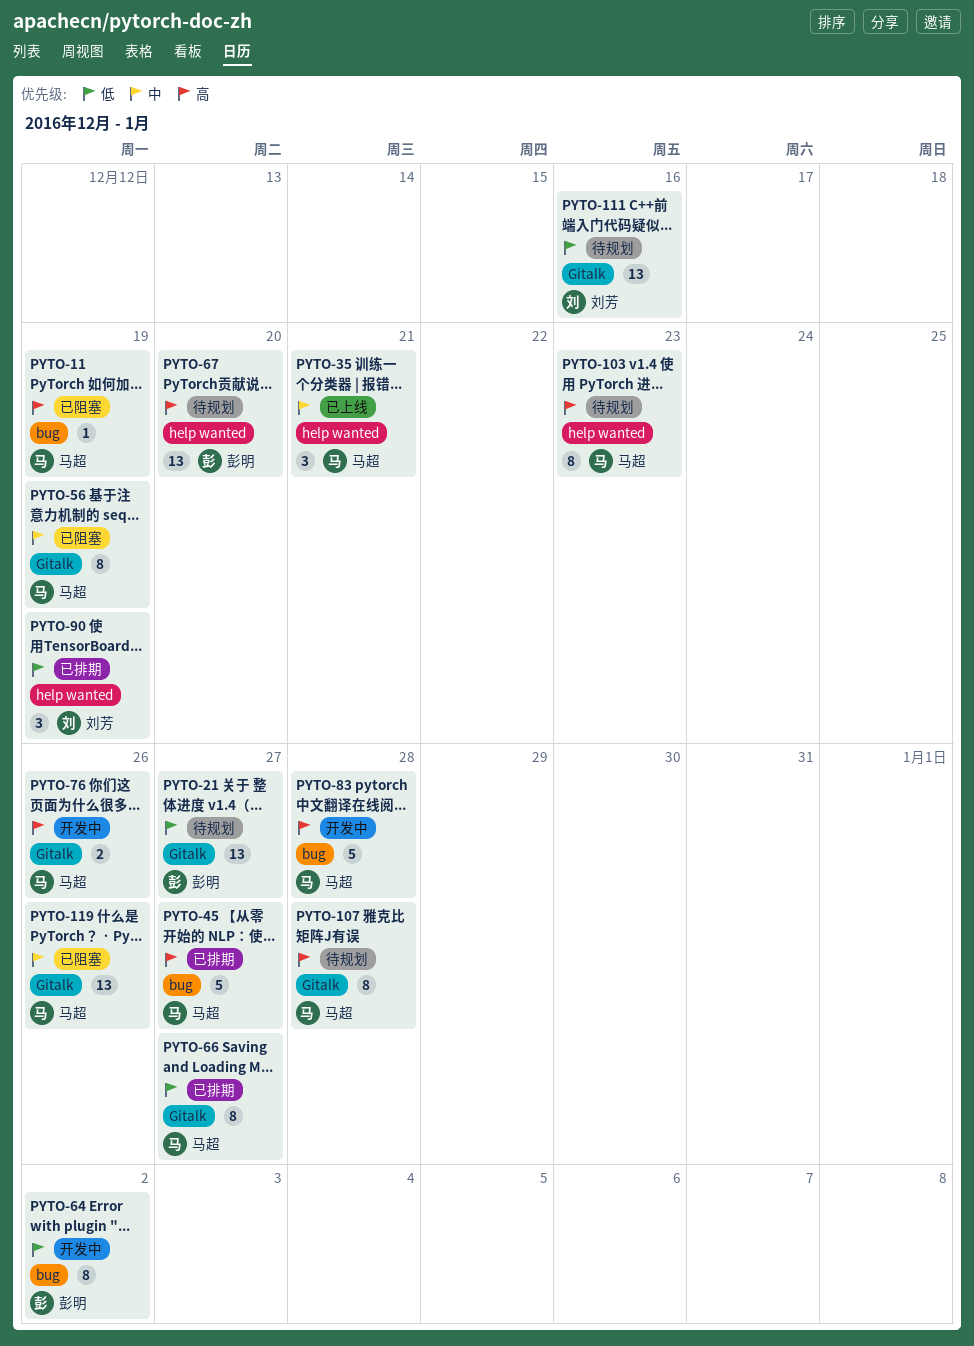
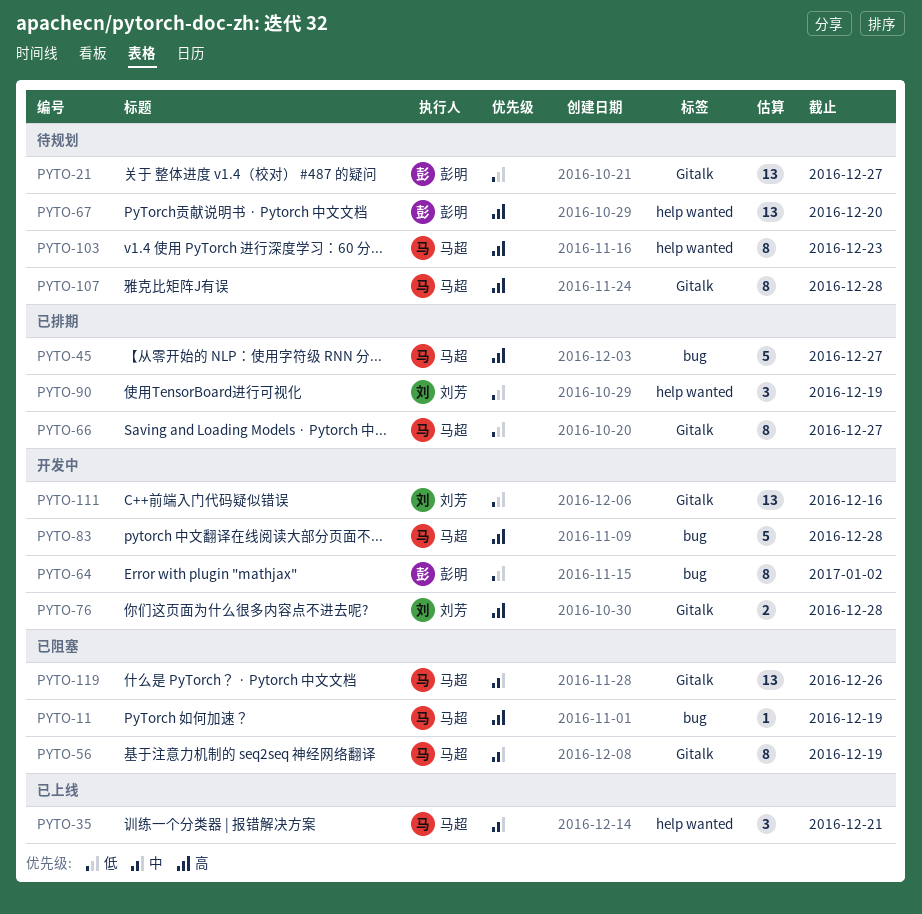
PYTO-76, owner: 马超 -> 刘芳
PYTO-76, due: Dec 26 -> Dec 28
PYTO-111, status: 待规划 -> 开发中

